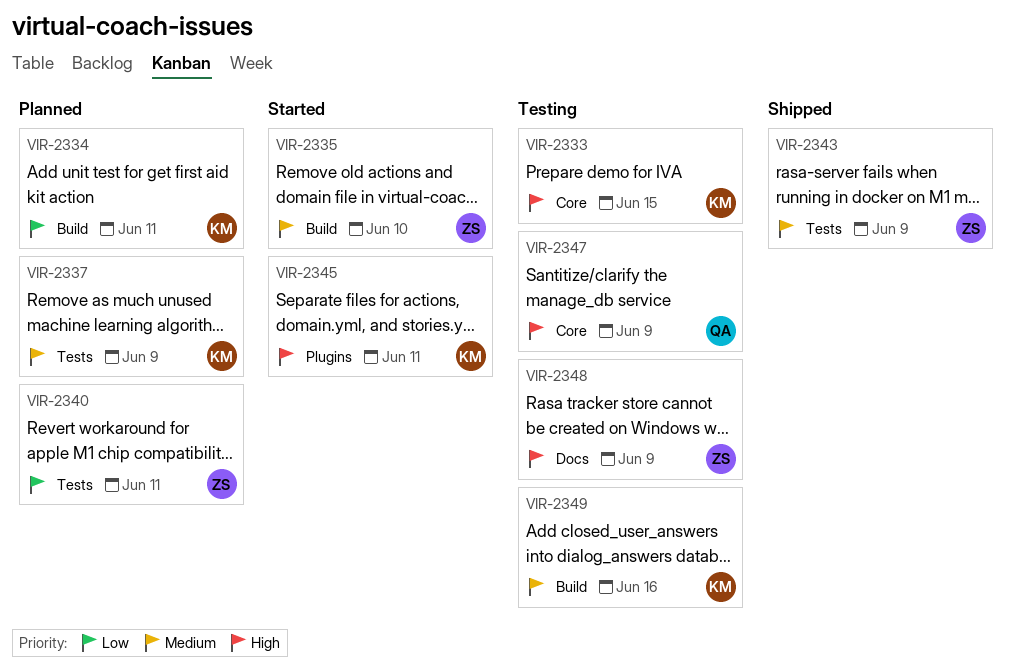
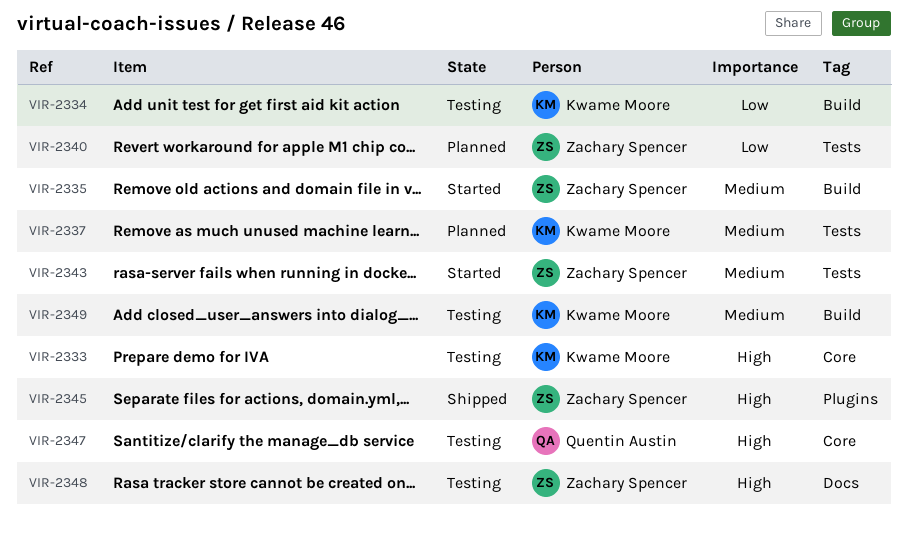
VIR-2334, status: Planned -> Testing
VIR-2343, status: Shipped -> Started
VIR-2345, status: Started -> Shipped
VIR-2345, owner: Kwame Moore -> Zachary Spencer

